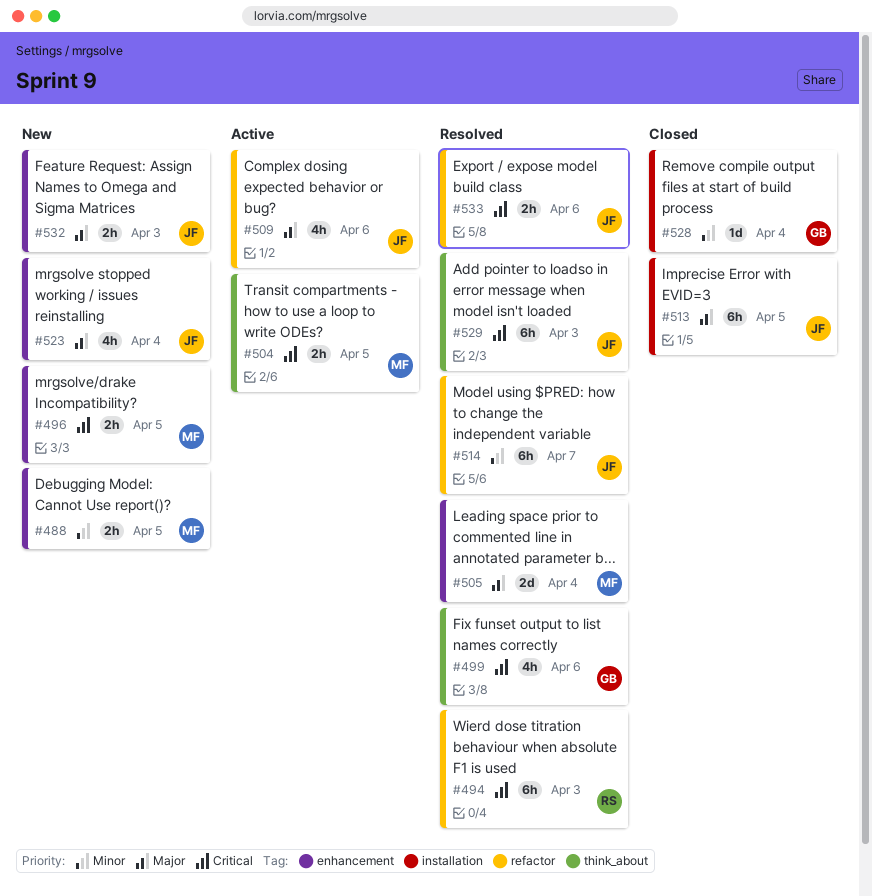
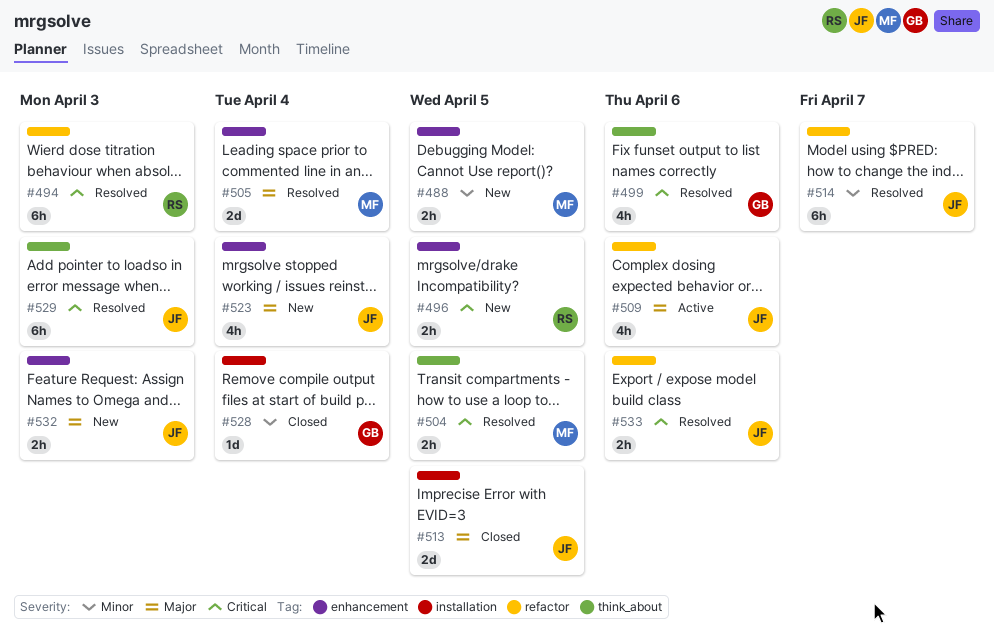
#496, owner: MF -> RS
#504, status: Active -> Resolved
#513, estimate: 6h -> 2d

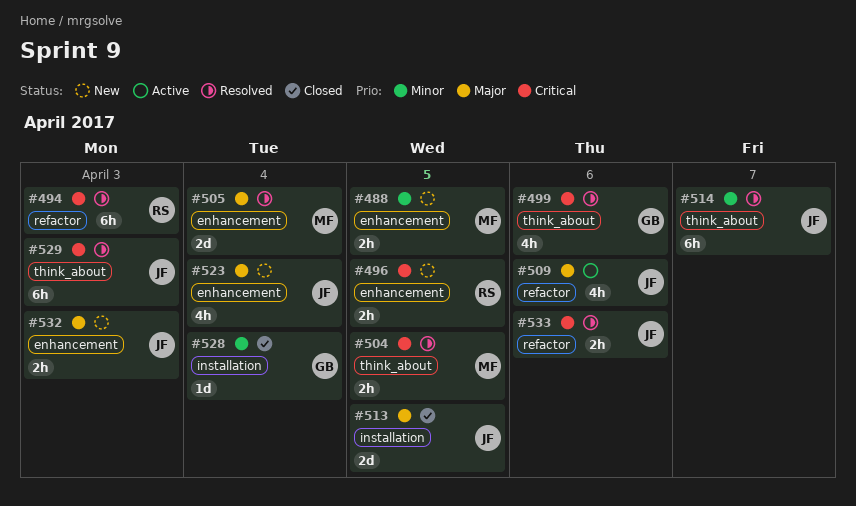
#514, label: refactor -> think_about

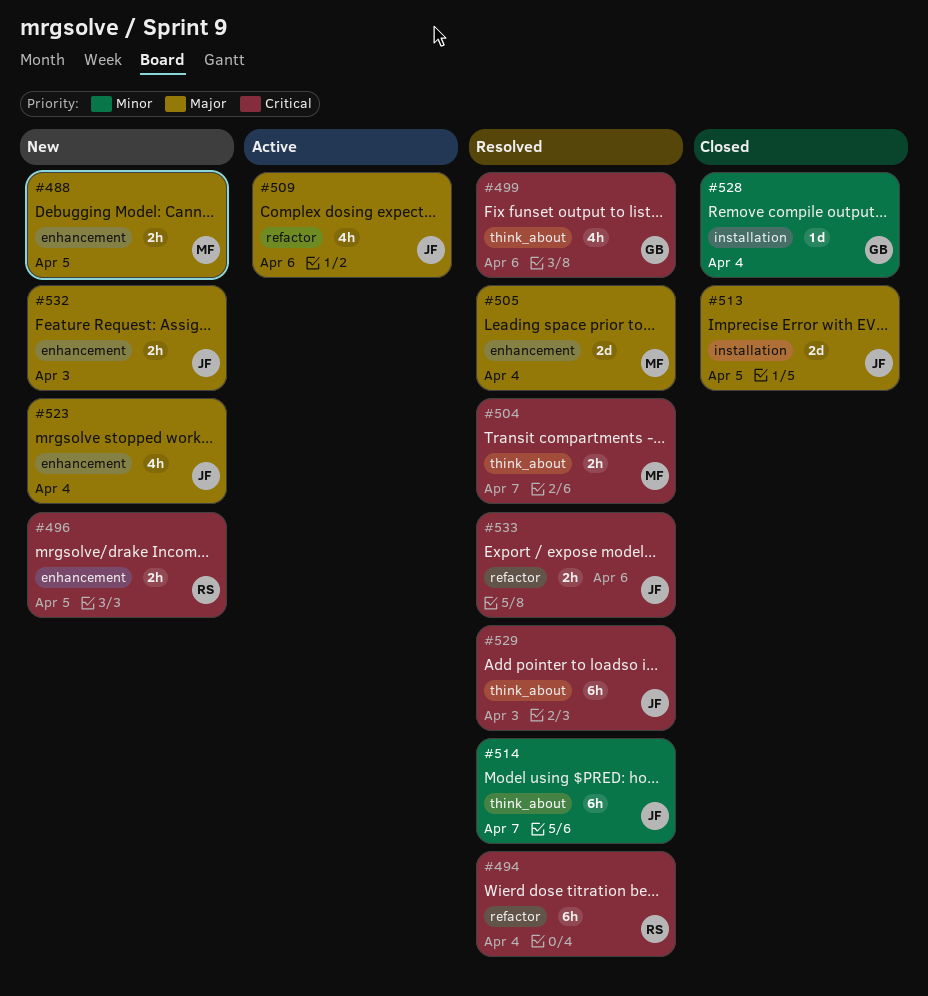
#488, priority: Minor -> Major
#494, due: Apr 3 -> Apr 4
#504, due: Apr 5 -> Apr 7

